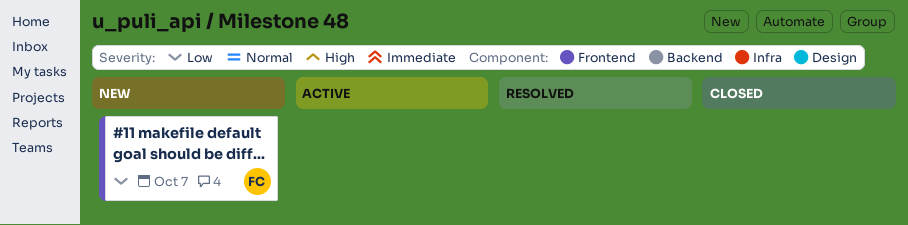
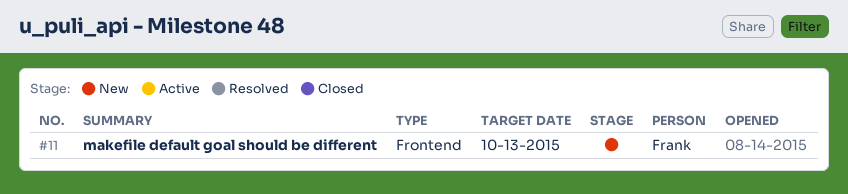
#11, due: Oct 7 -> Oct 13

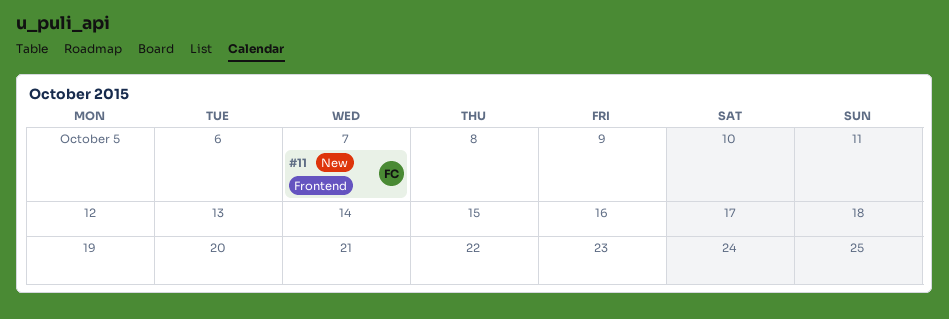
#11, due: Oct 13 -> Oct 7

